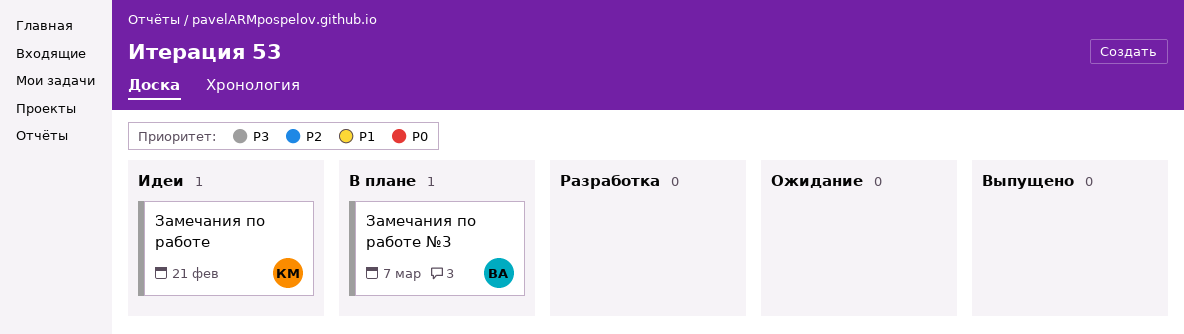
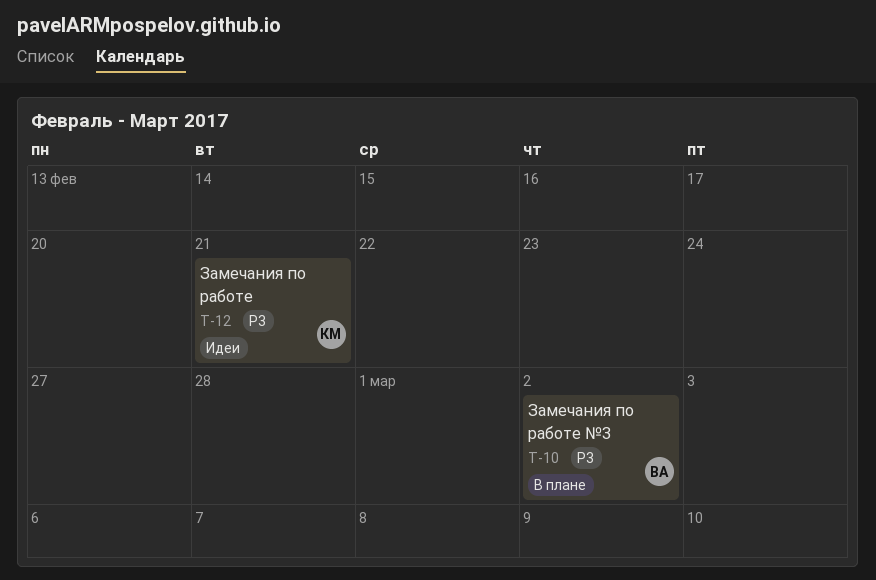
Замечания по работе №3, due: Mar 7 -> Mar 2

